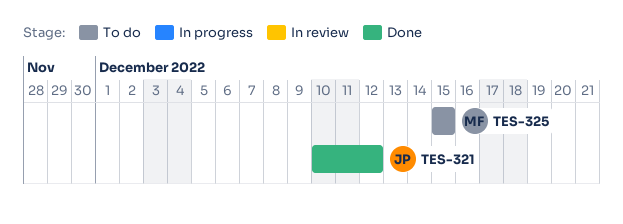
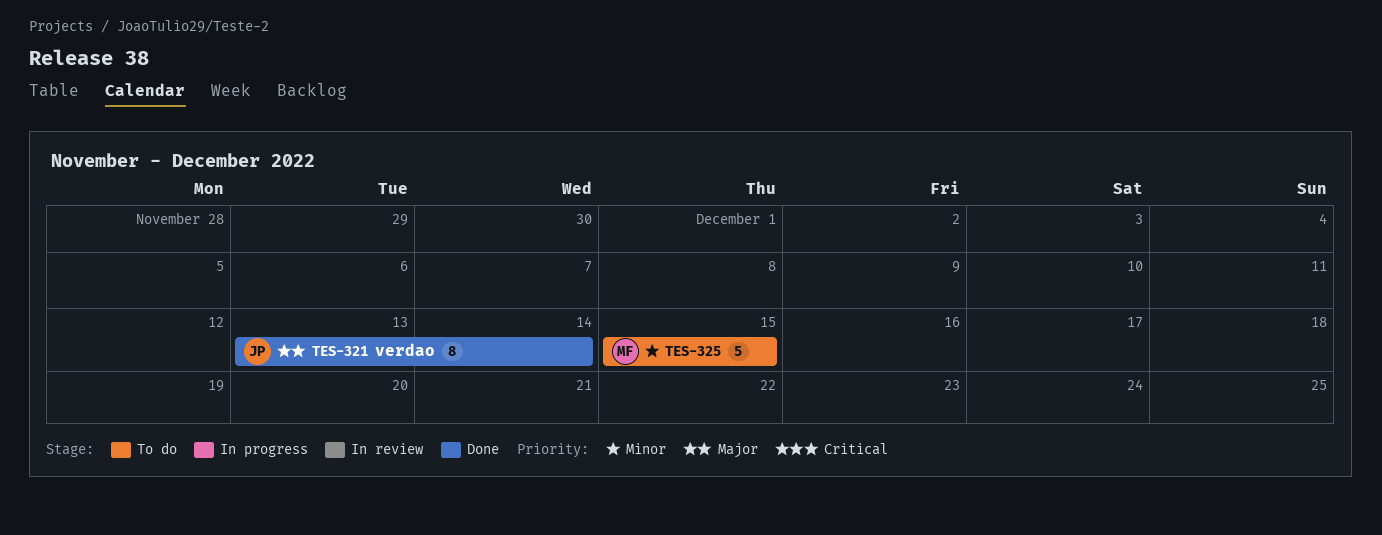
TES-321, start: Dec 10 -> Dec 13
TES-321, due: Dec 12 -> Dec 14

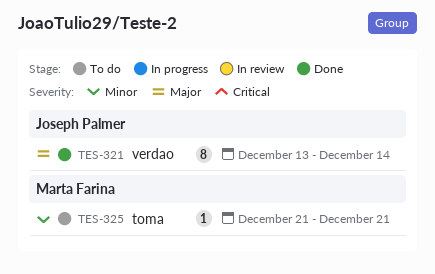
TES-325, estimate: 5 -> 1
TES-325, start: Dec 15 -> Dec 21
TES-325, due: Dec 15 -> Dec 21

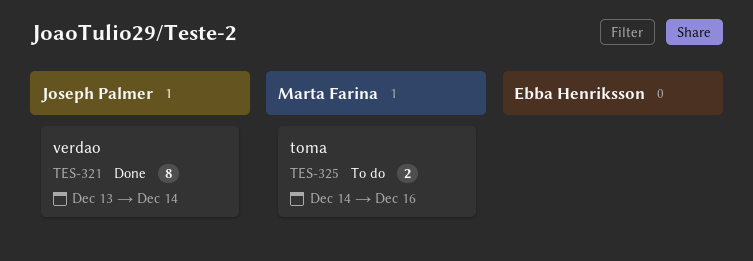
TES-325, estimate: 1 -> 2
TES-325, start: Dec 21 -> Dec 14
TES-325, due: Dec 21 -> Dec 16

